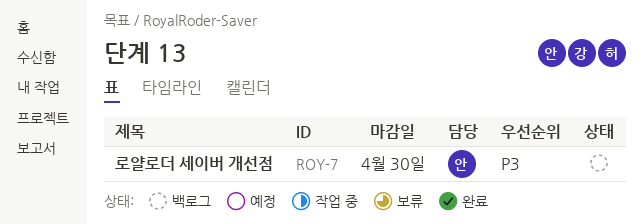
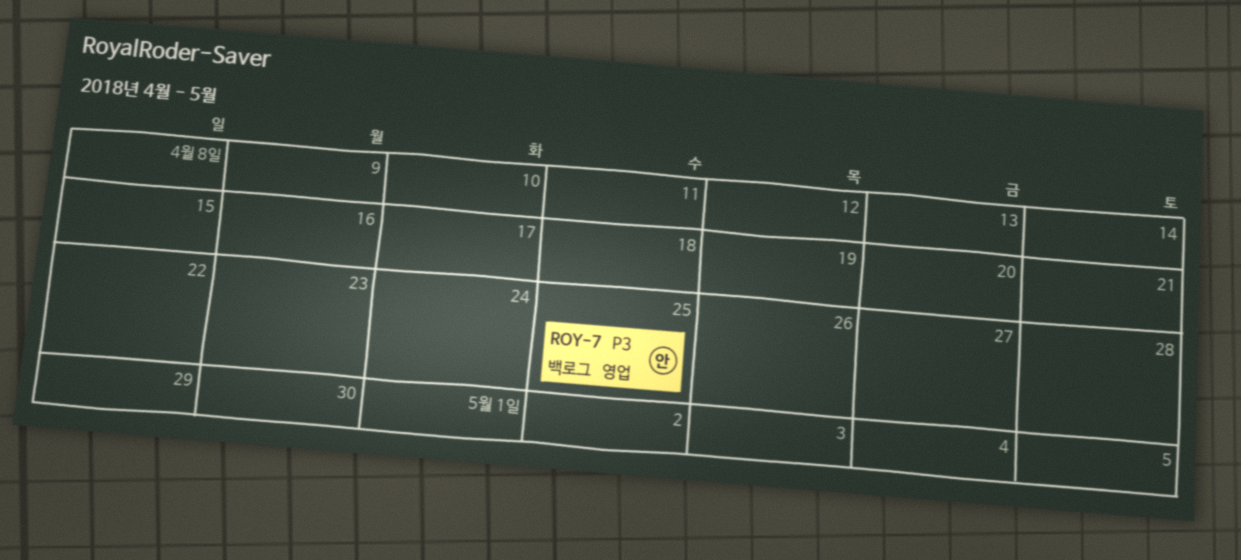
ROY-7, due: Apr 30 -> Apr 25

